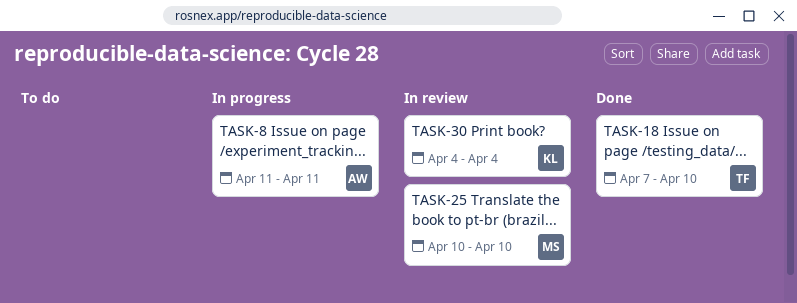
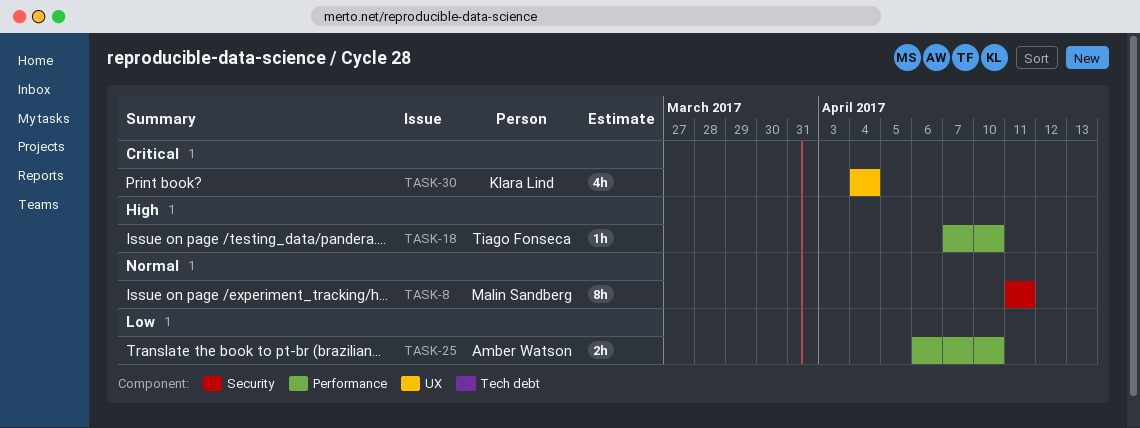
TASK-8, owner: Amber Watson -> Malin Sandberg
TASK-25, owner: Malin Sandberg -> Amber Watson
TASK-25, start: Apr 10 -> Apr 6

